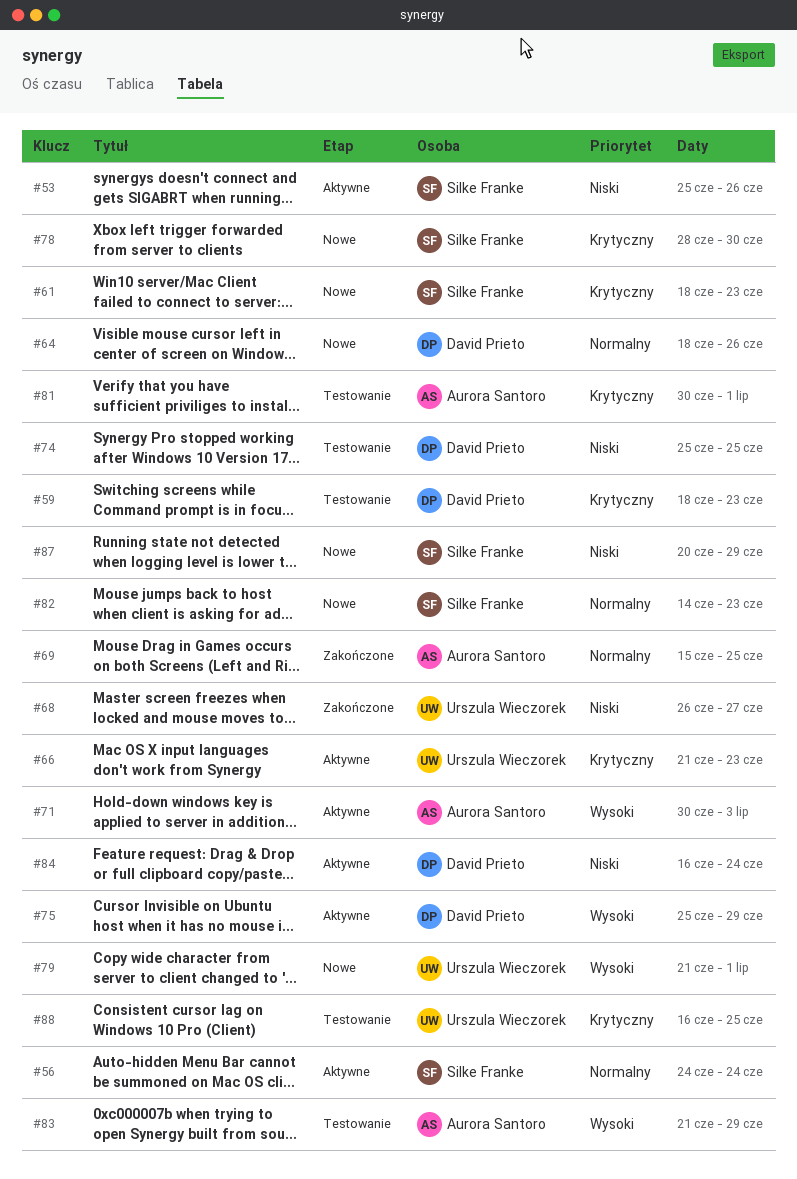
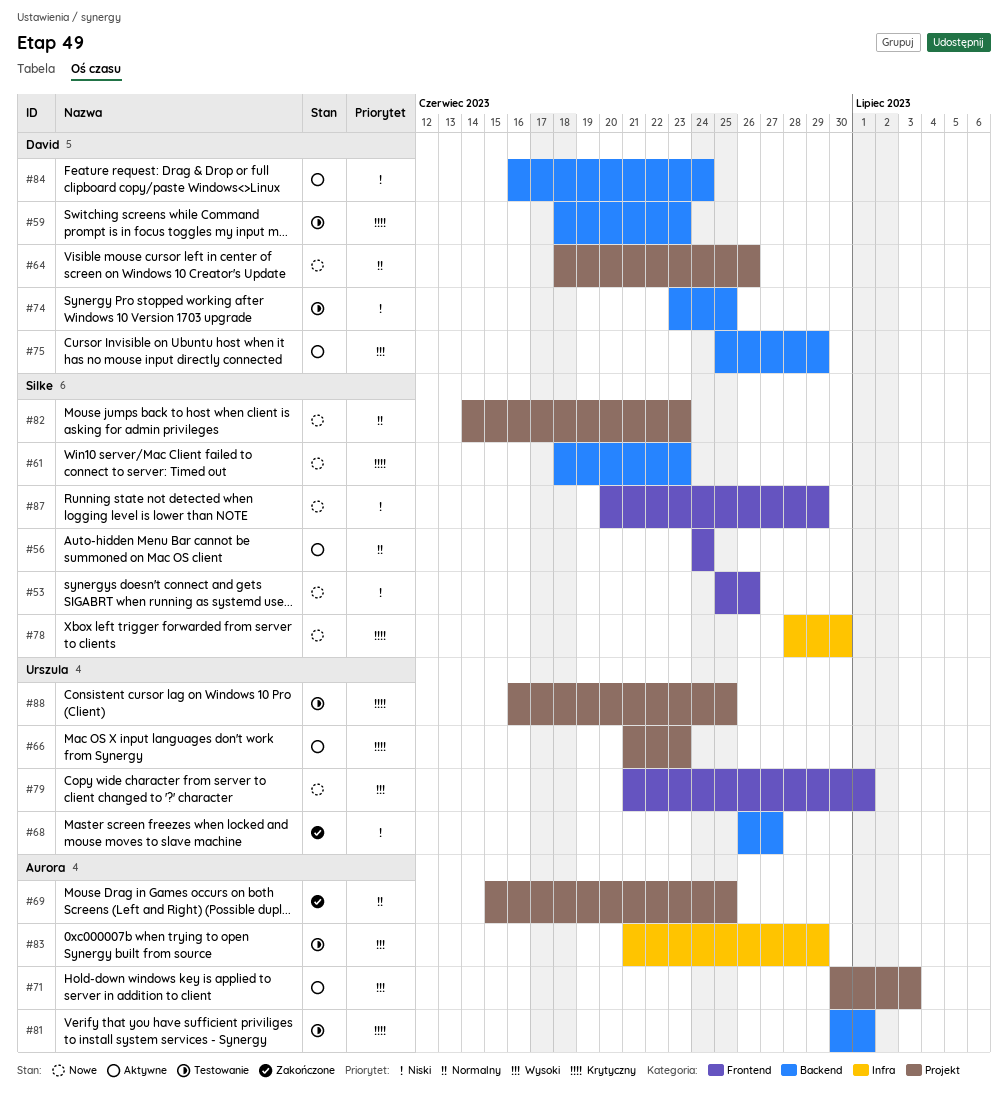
#53, status: Aktywne -> Nowe
#74, start: Jun 25 -> Jun 23

